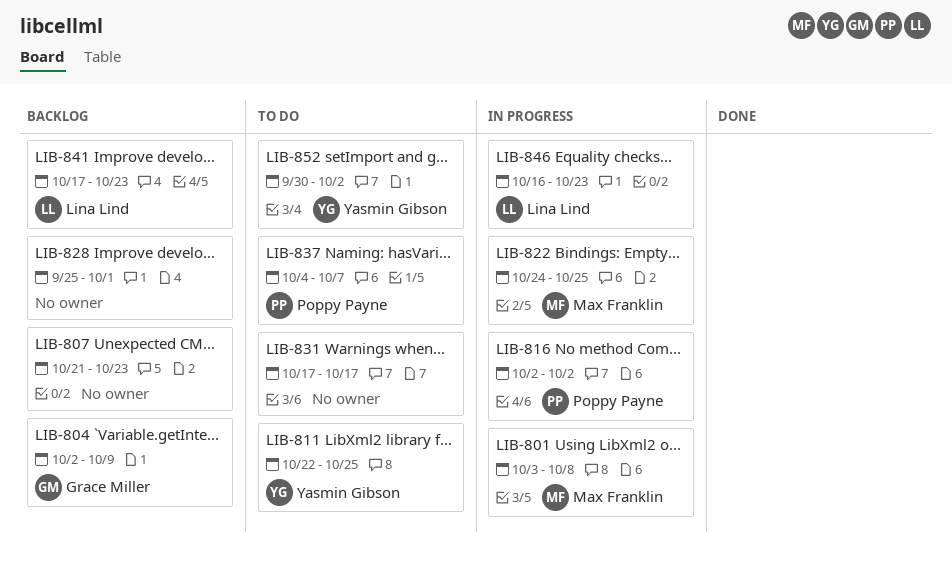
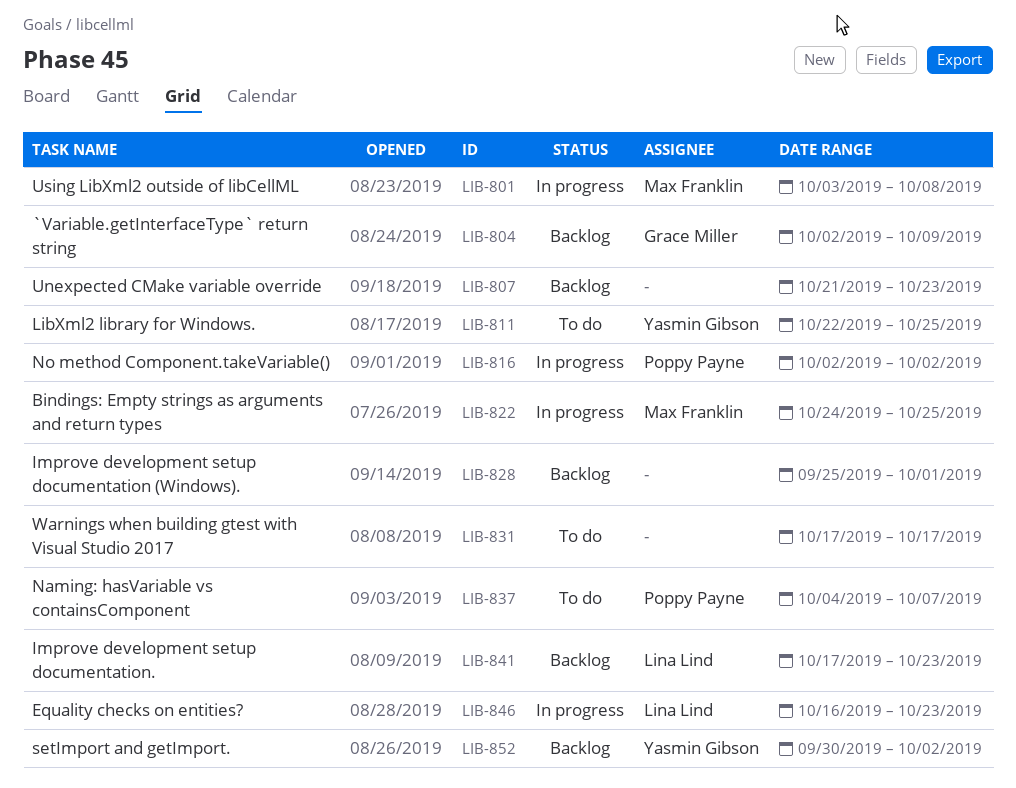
LIB-852, status: To do -> Backlog

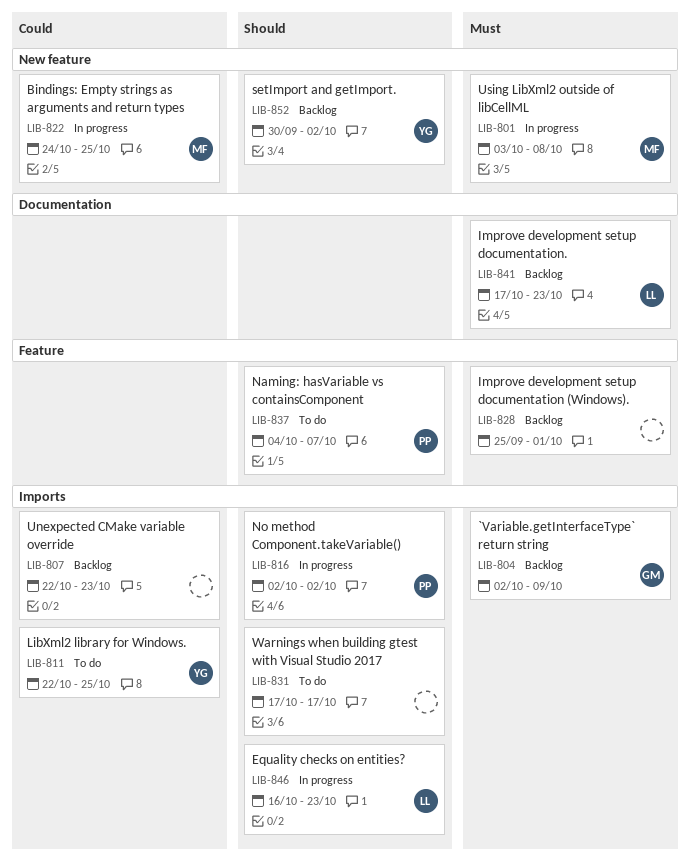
LIB-807, start: Oct 21 -> Oct 22

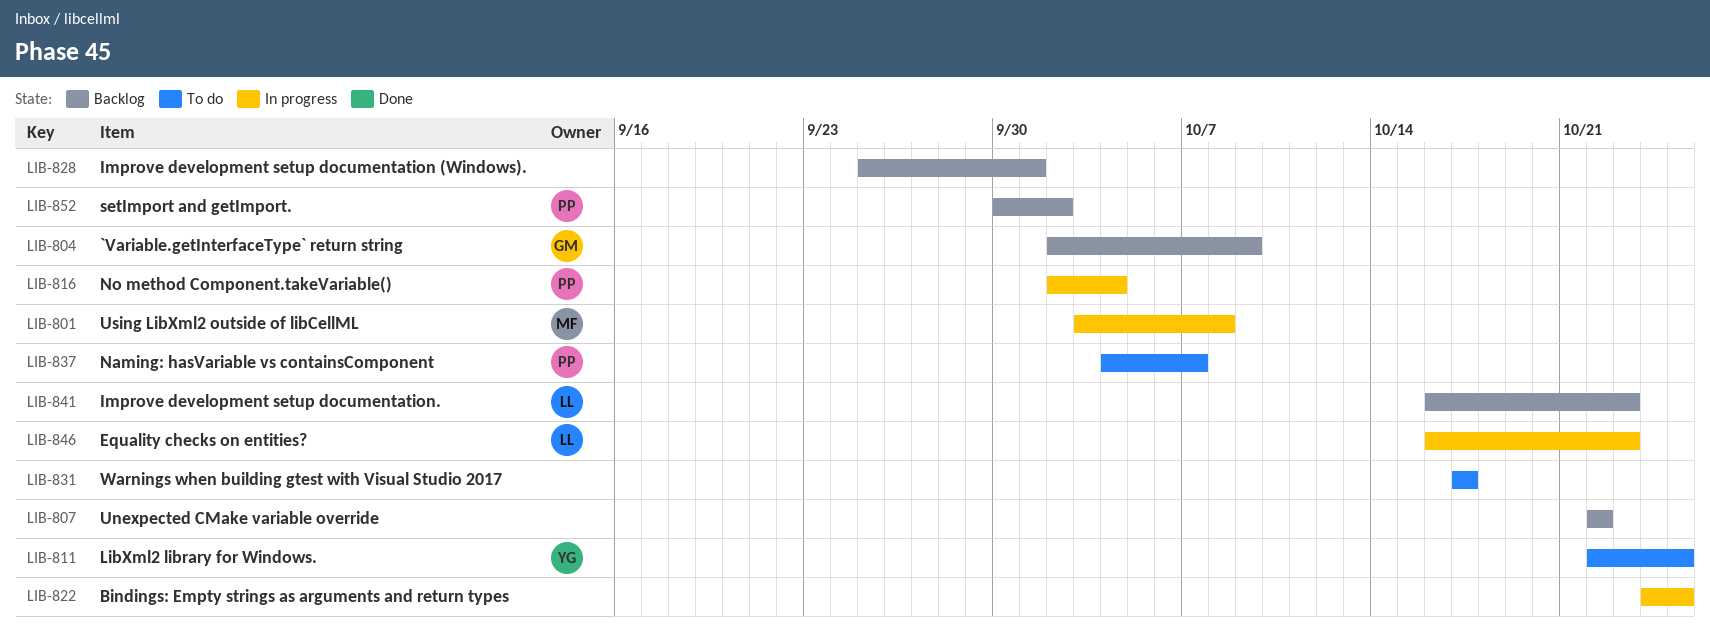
LIB-807, due: Oct 23 -> Oct 22
LIB-816, due: Oct 2 -> Oct 4
LIB-822, owner: MF -> none
LIB-841, start: Oct 17 -> Oct 16
LIB-852, owner: YG -> PP

